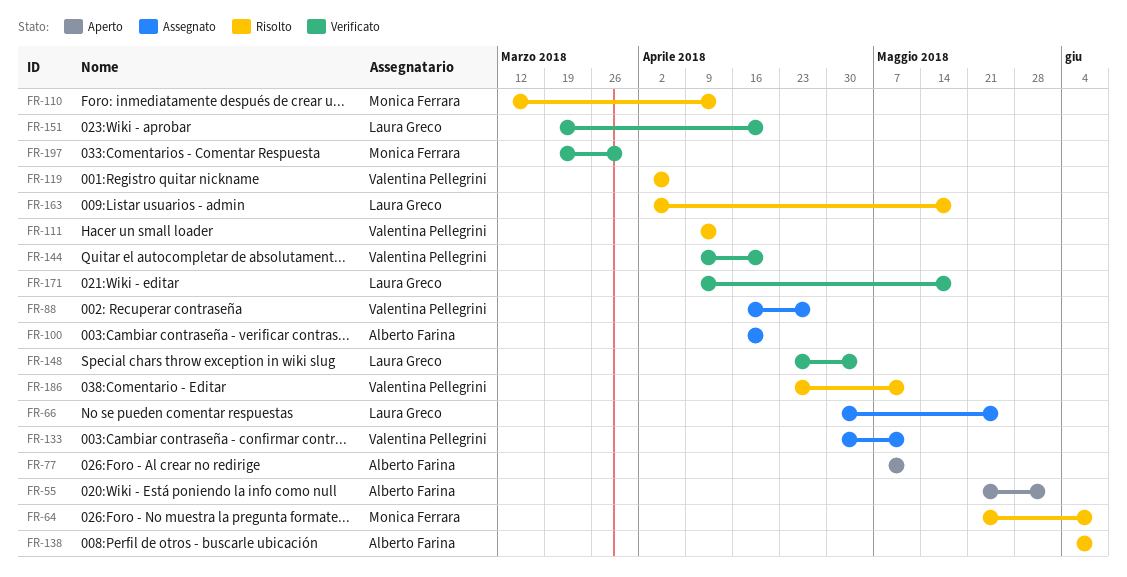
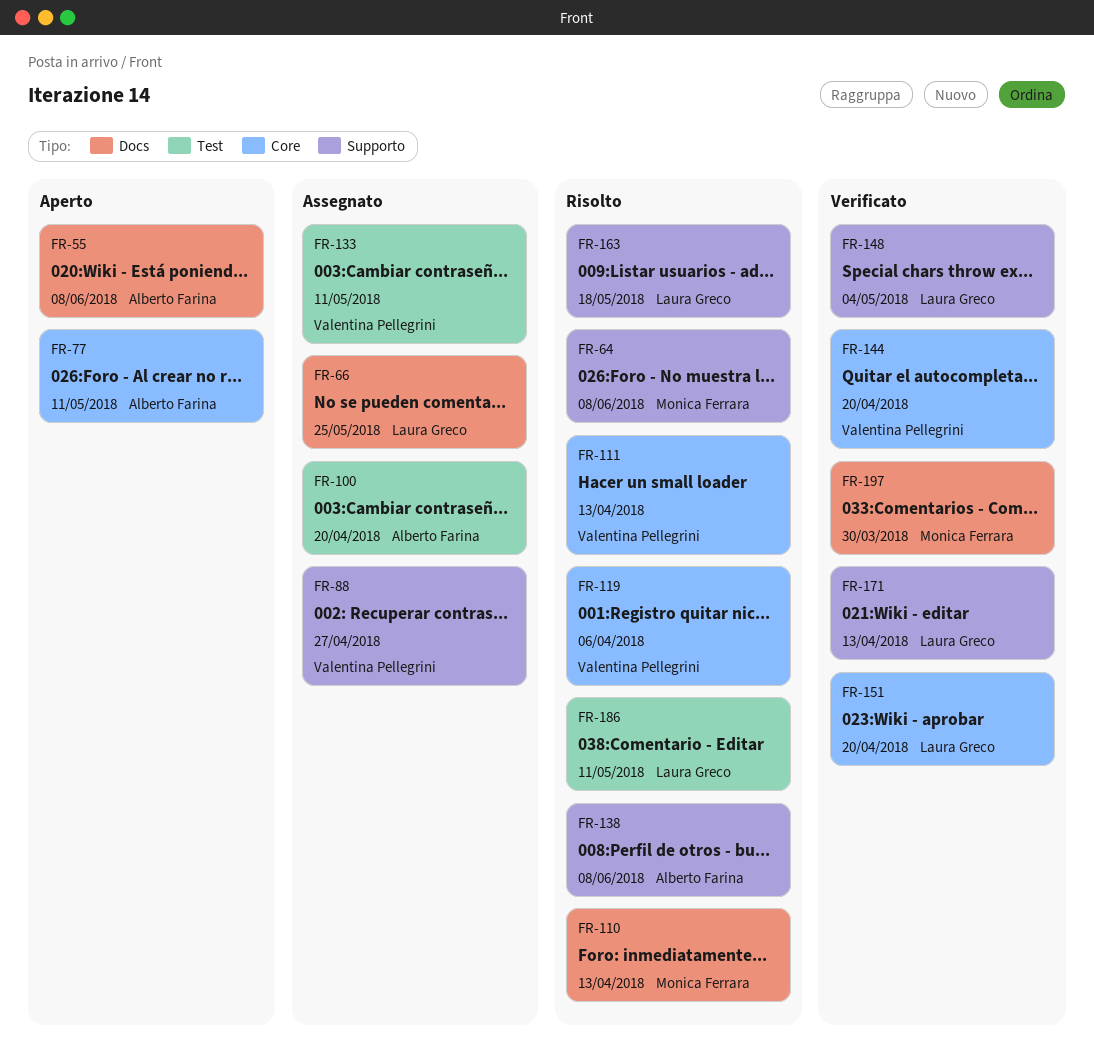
FR-55, due: Jun 1 -> Jun 8
FR-171, due: May 18 -> Apr 13
FR-186, owner: Valentina Pellegrini -> Laura Greco

